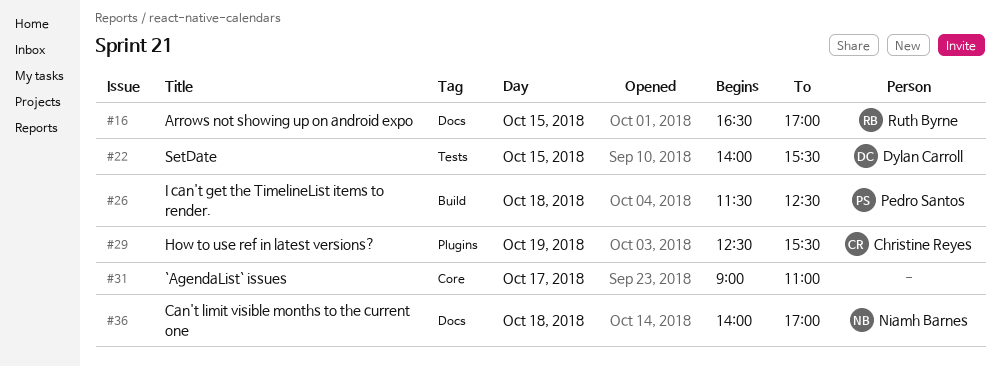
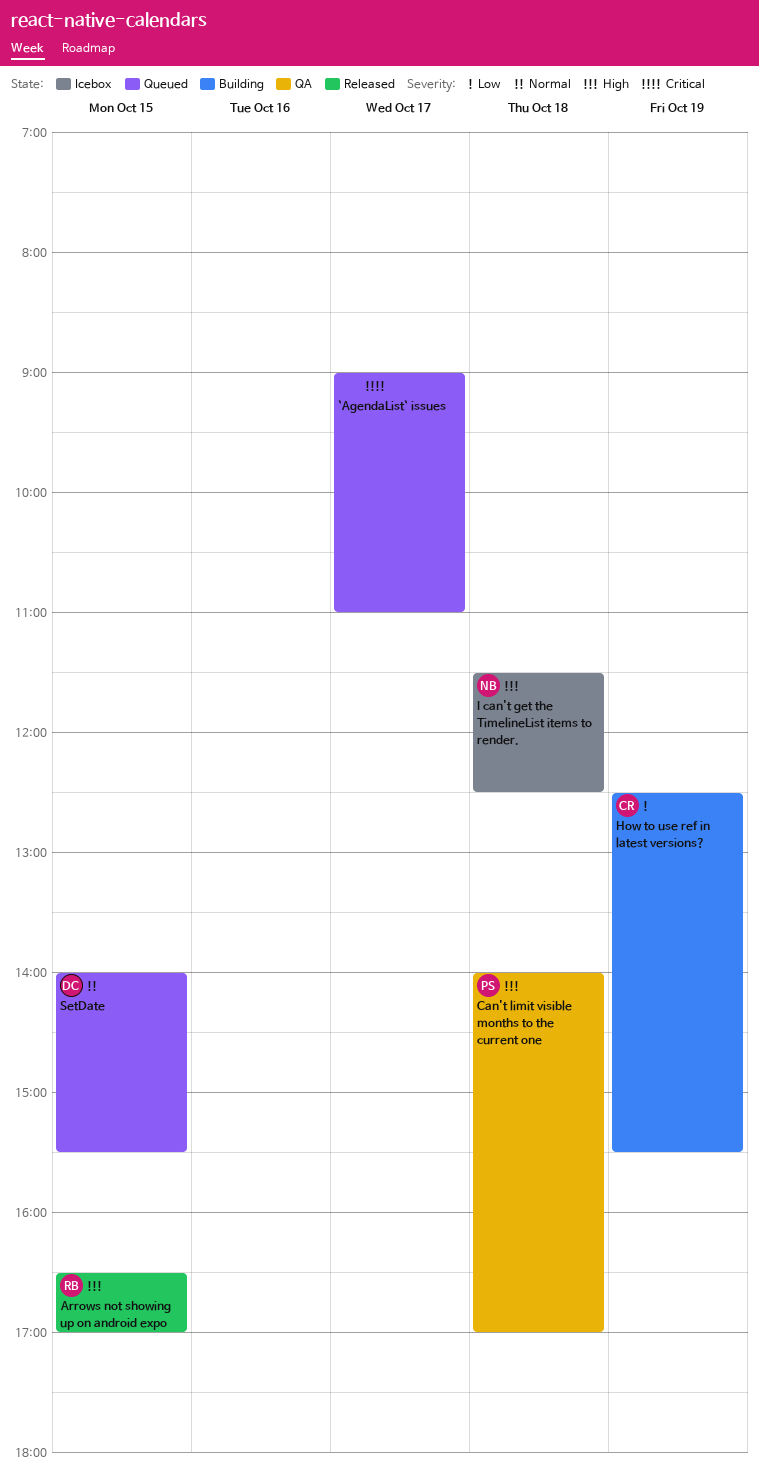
Can't limit visible months to the current one, owner: Niamh Barnes -> Pedro Santos
I can't get the TimelineList items to render., owner: Pedro Santos -> Niamh Barnes

